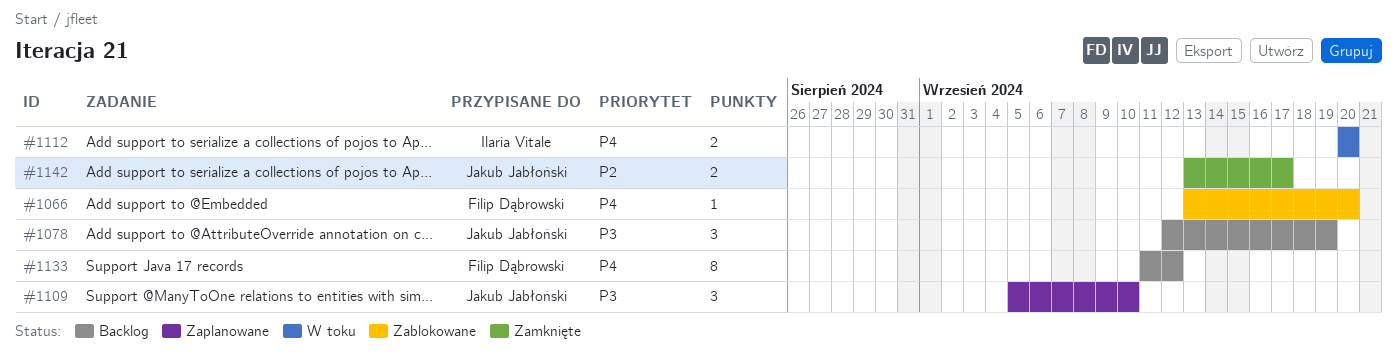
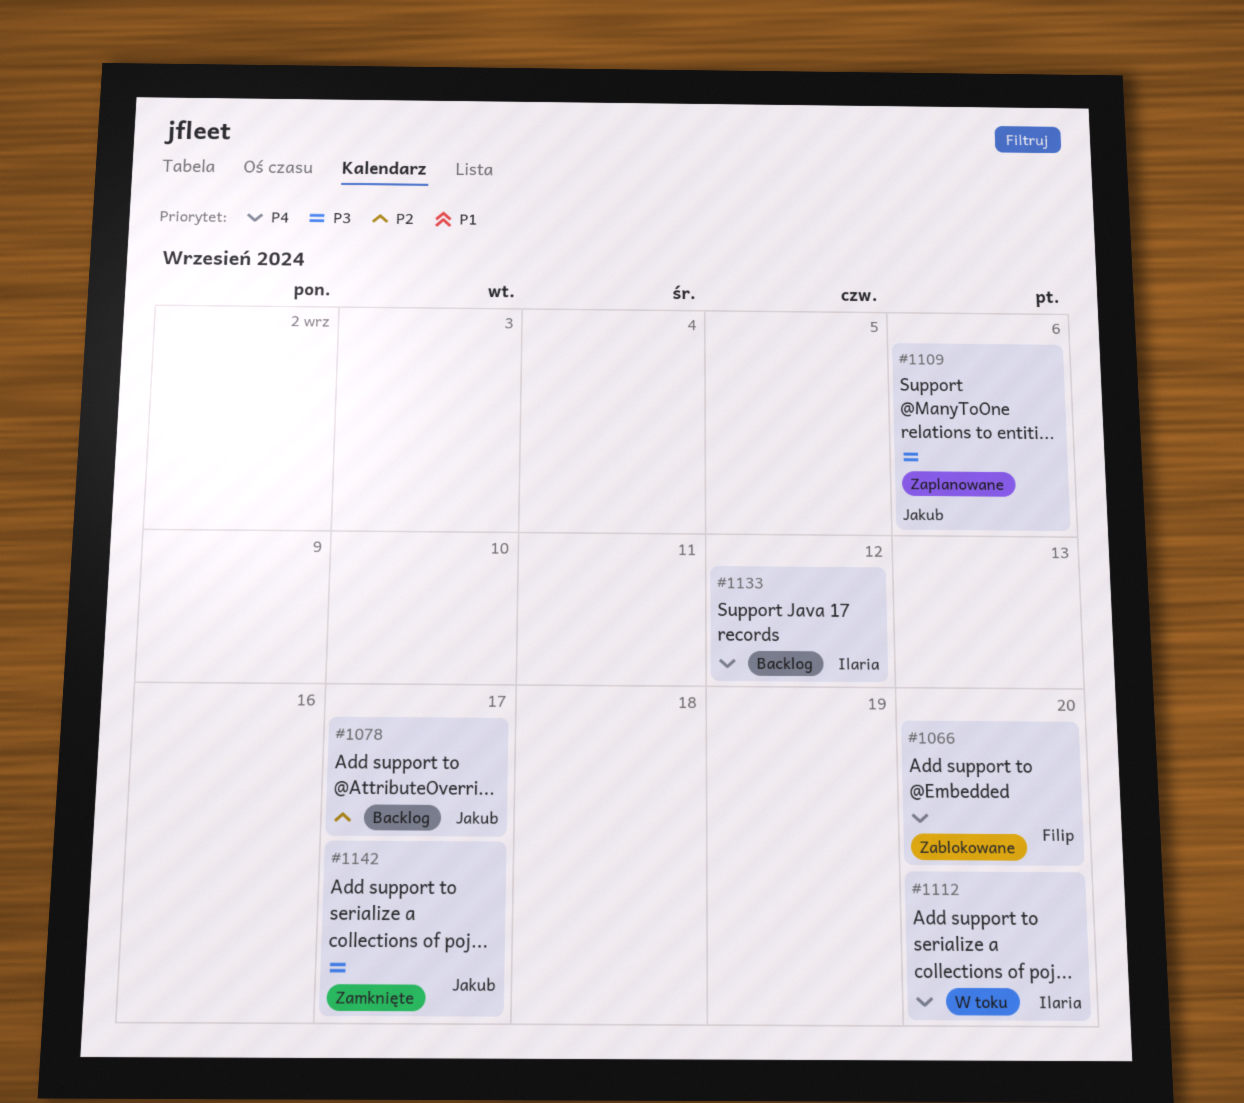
#1078, priority: P3 -> P2
#1078, due: Sep 19 -> Sep 17
#1109, due: Sep 10 -> Sep 6
#1133, owner: Filip Dąbrowski -> Ilaria Vitale
#1142, priority: P2 -> P3

